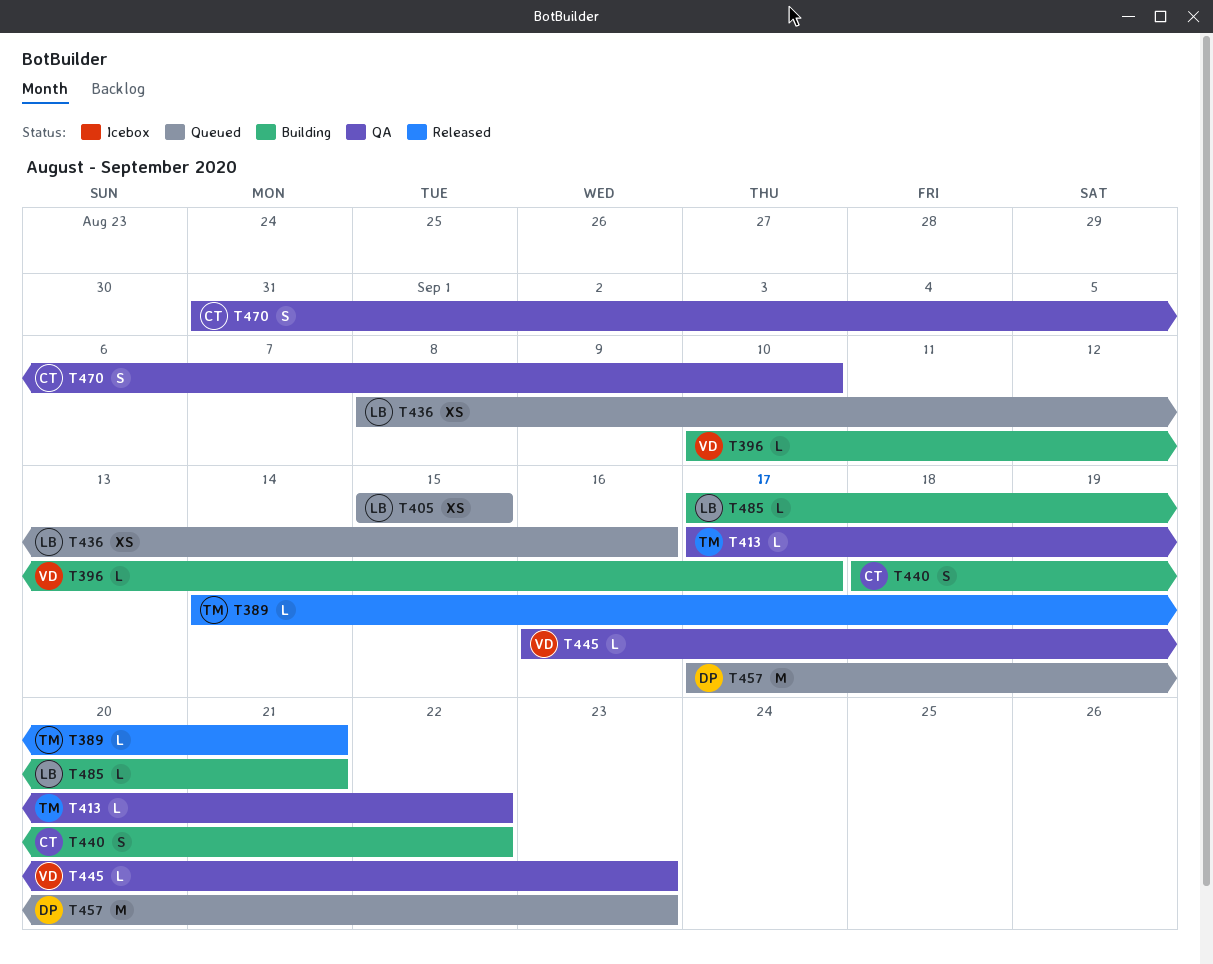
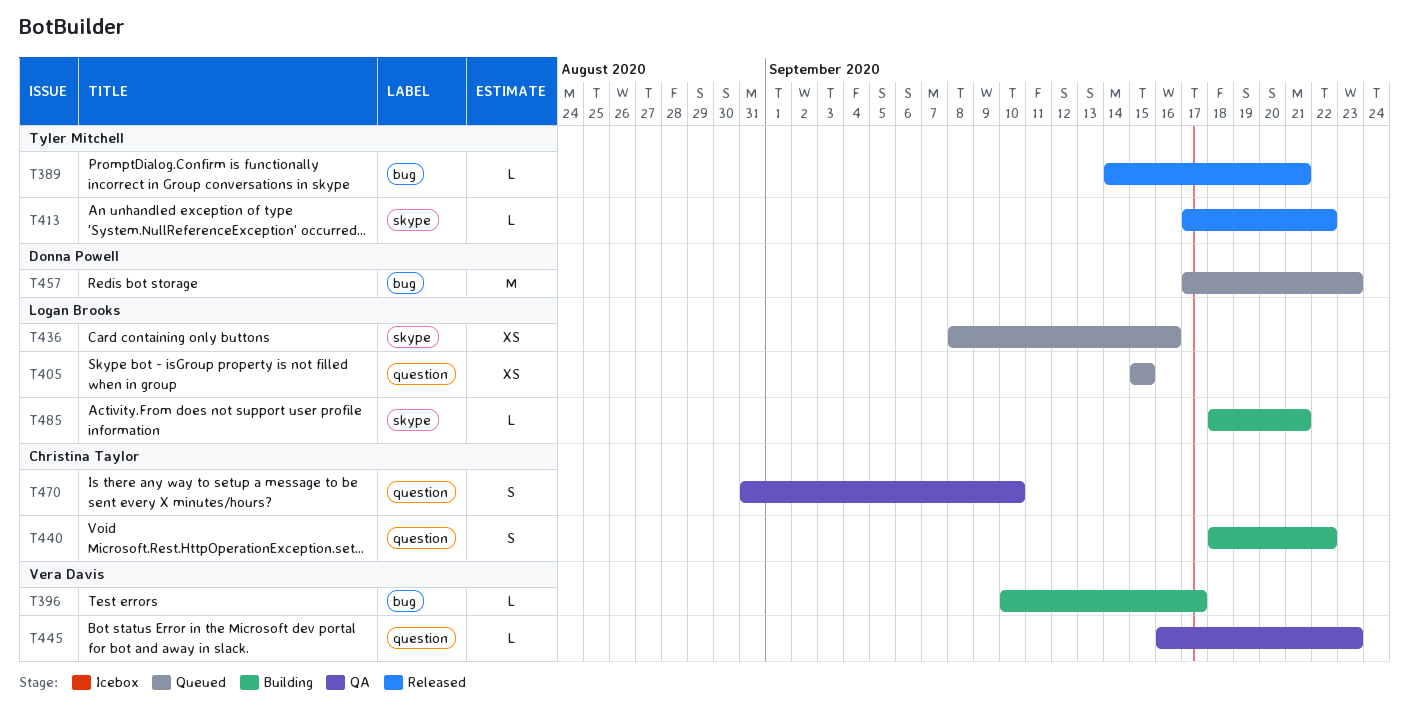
T413, status: QA -> Released
T485, start: Sep 17 -> Sep 18

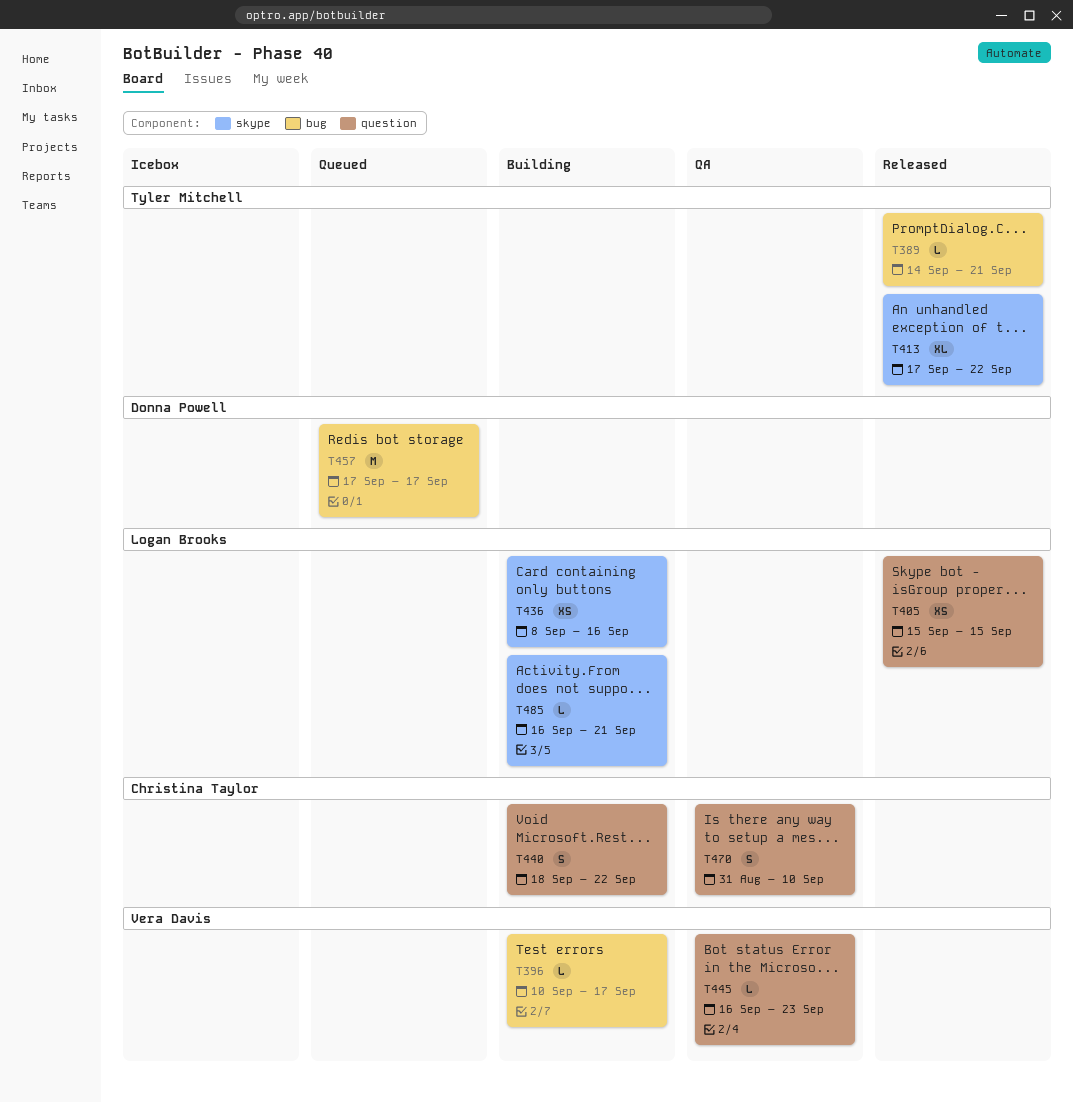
T405, status: Queued -> Released
T413, estimate: L -> XL
T436, status: Queued -> Building
T457, due: Sep 23 -> Sep 17
T485, start: Sep 18 -> Sep 16

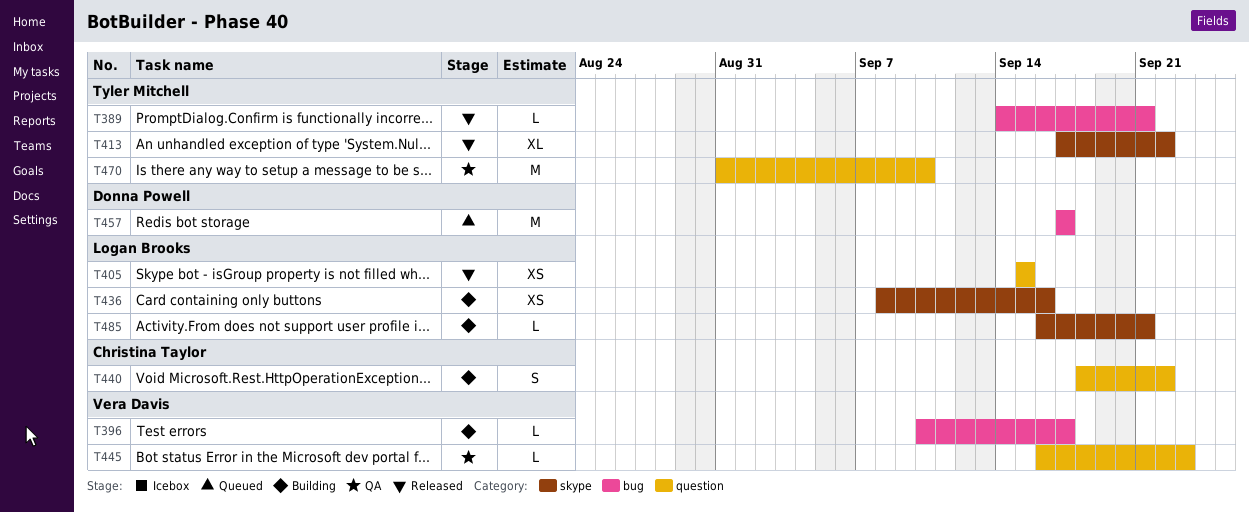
T470, owner: Christina Taylor -> Tyler Mitchell
T470, estimate: S -> M

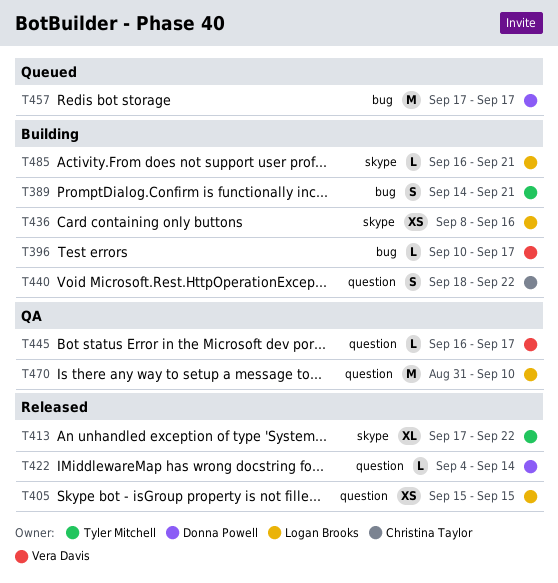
T389, status: Released -> Building
T389, estimate: L -> S
T422: none -> present
T445, due: Sep 23 -> Sep 17
T470, owner: Tyler Mitchell -> Logan Brooks

